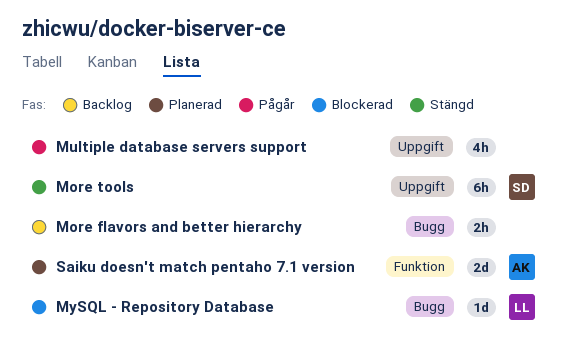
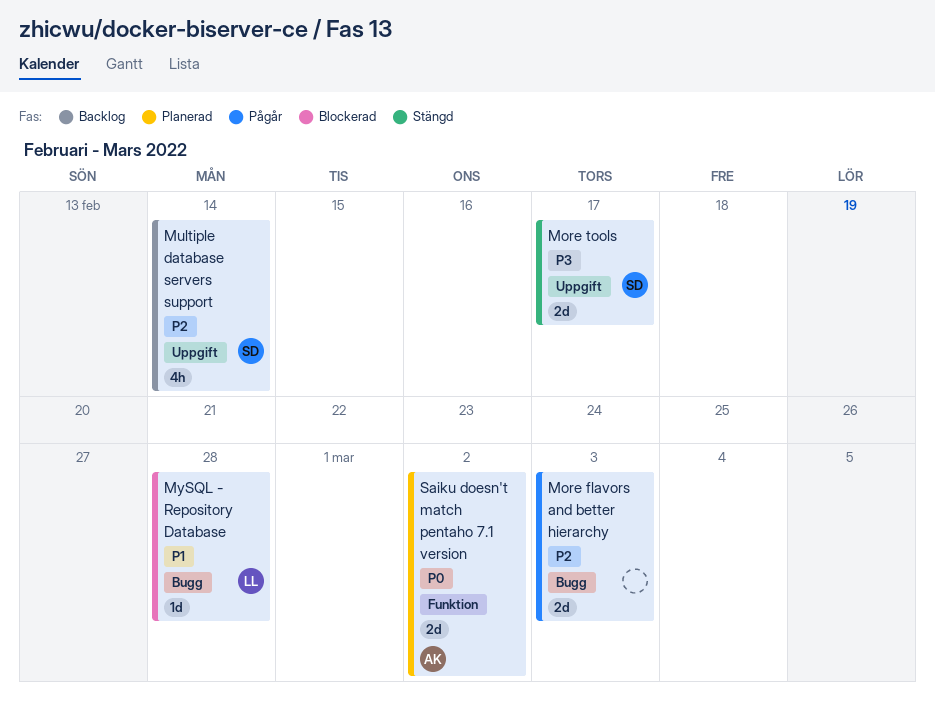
More flavors and better hierarchy, status: Backlog -> Pågår
More flavors and better hierarchy, estimate: 2h -> 2d
More tools, estimate: 6h -> 2d
Multiple database servers support, status: Pågår -> Backlog
Multiple database servers support, owner: none -> SD

